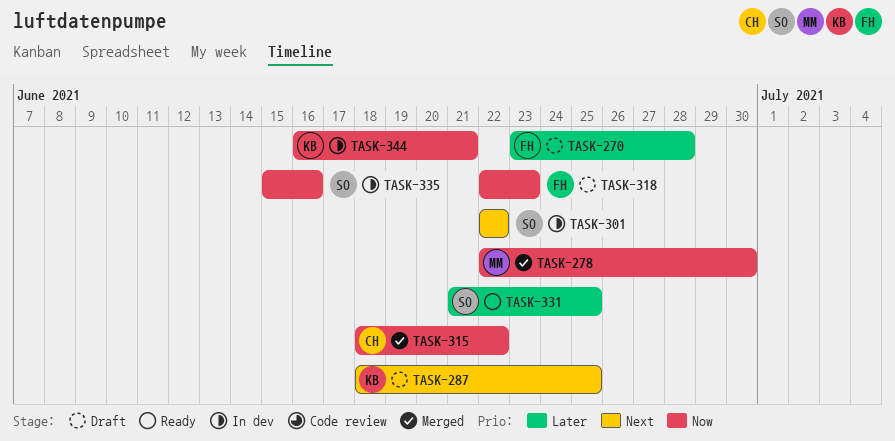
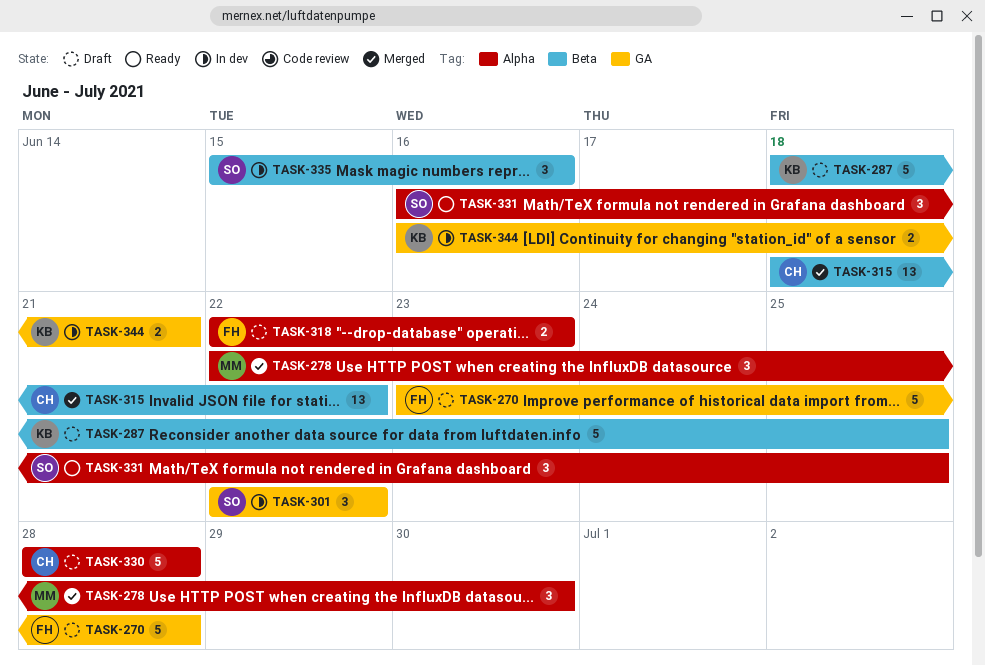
TASK-330: none -> present
TASK-331, start: Jun 21 -> Jun 16

